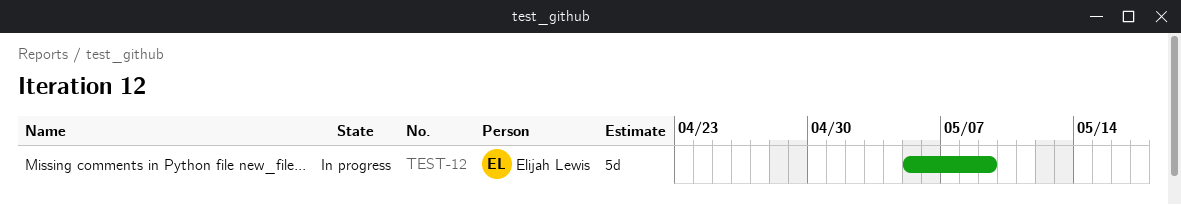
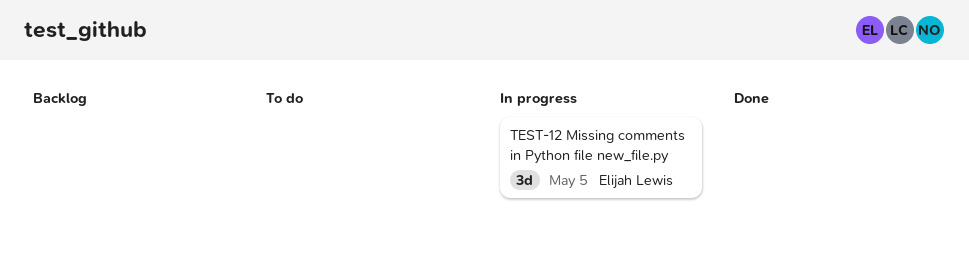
TEST-12, estimate: 5d -> 3d
TEST-12, due: May 9 -> May 5

